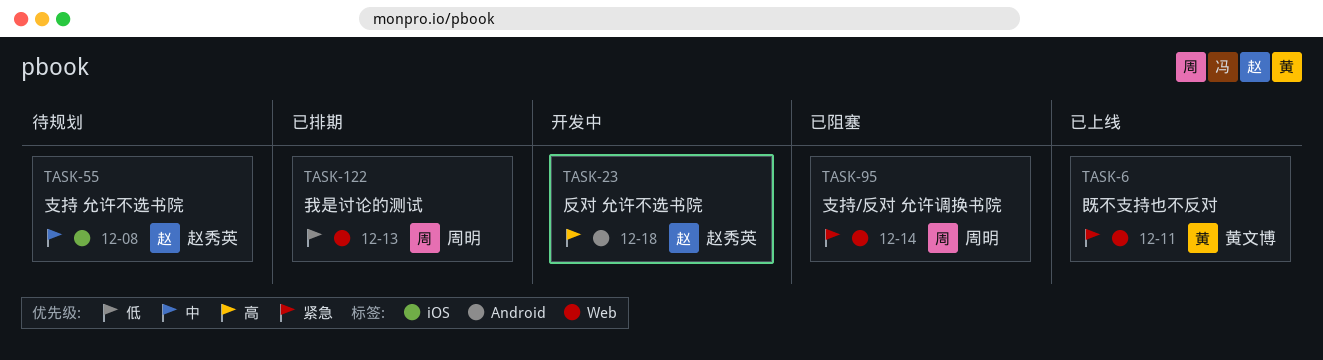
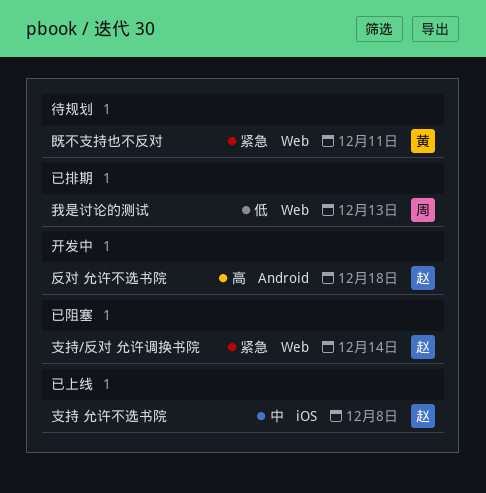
支持 允许不选书院, status: 待规划 -> 已上线
支持/反对 允许调换书院, owner: 周明 -> 赵秀英
既不支持也不反对, status: 已上线 -> 待规划

